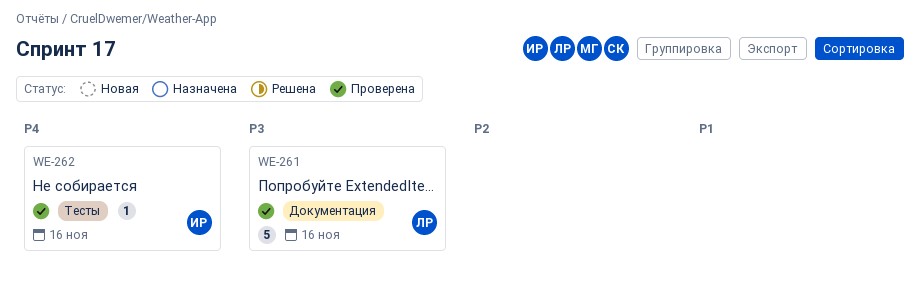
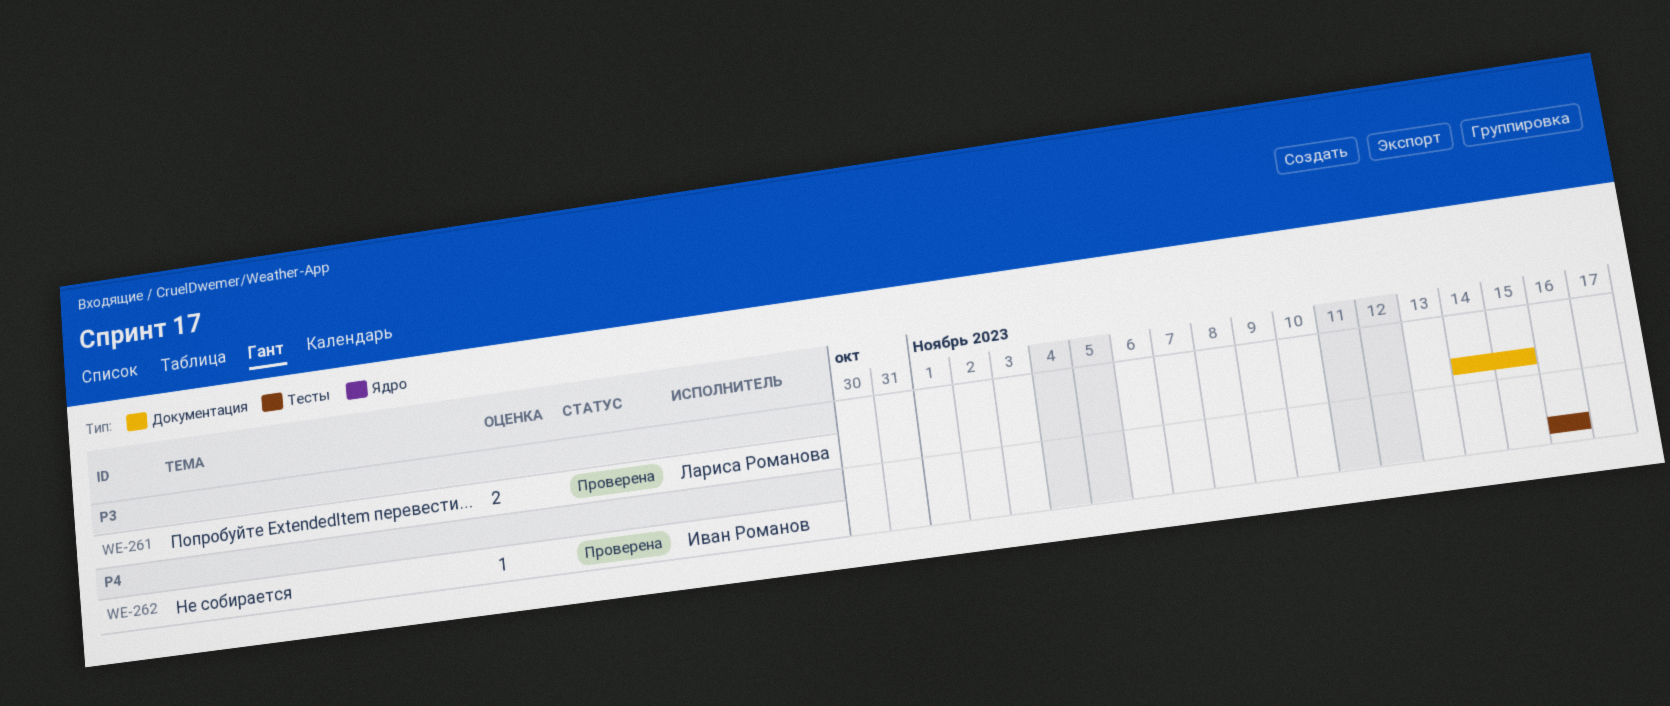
WE-261, estimate: 5 -> 2
WE-261, due: Nov 16 -> Nov 15

